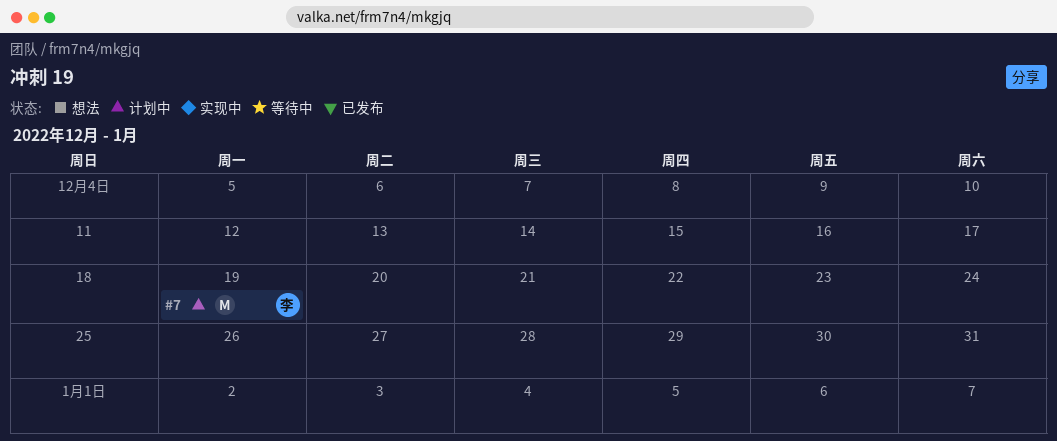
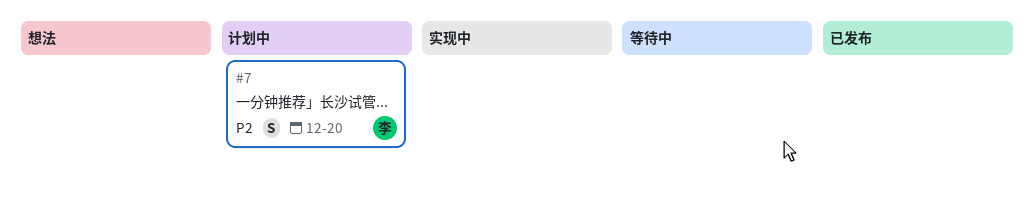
#7, estimate: M -> S
#7, due: Dec 19 -> Dec 20

